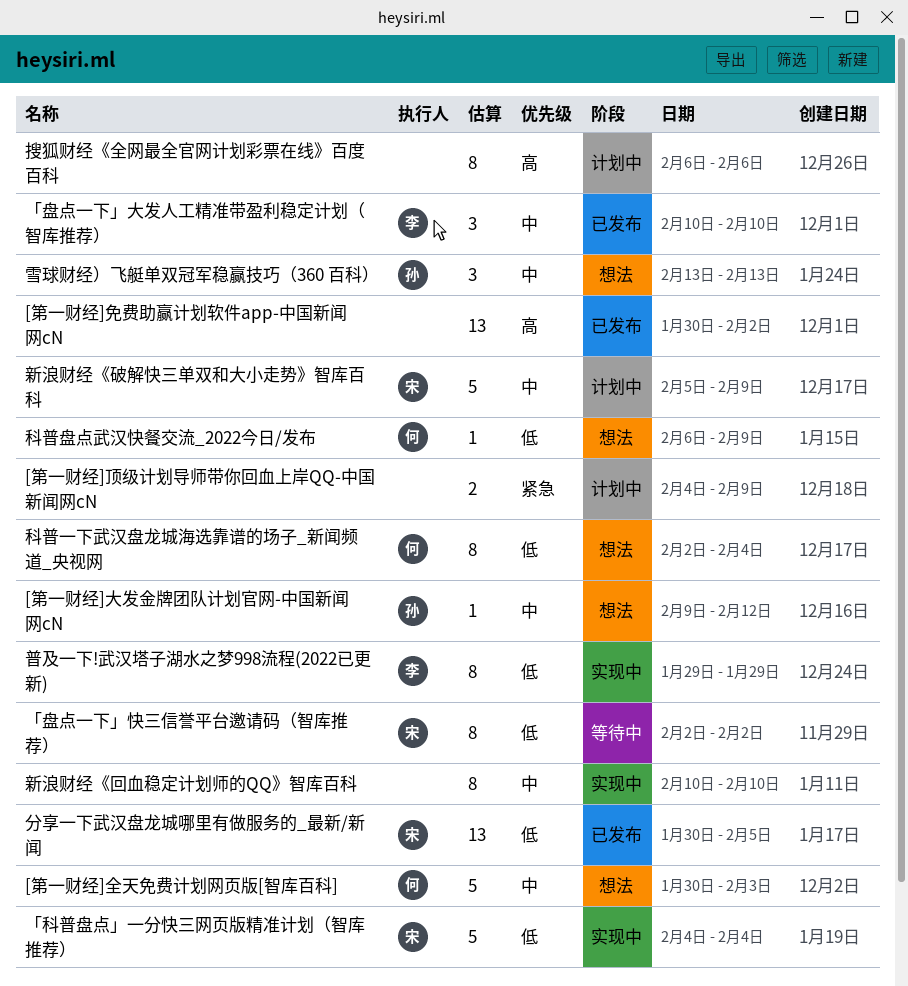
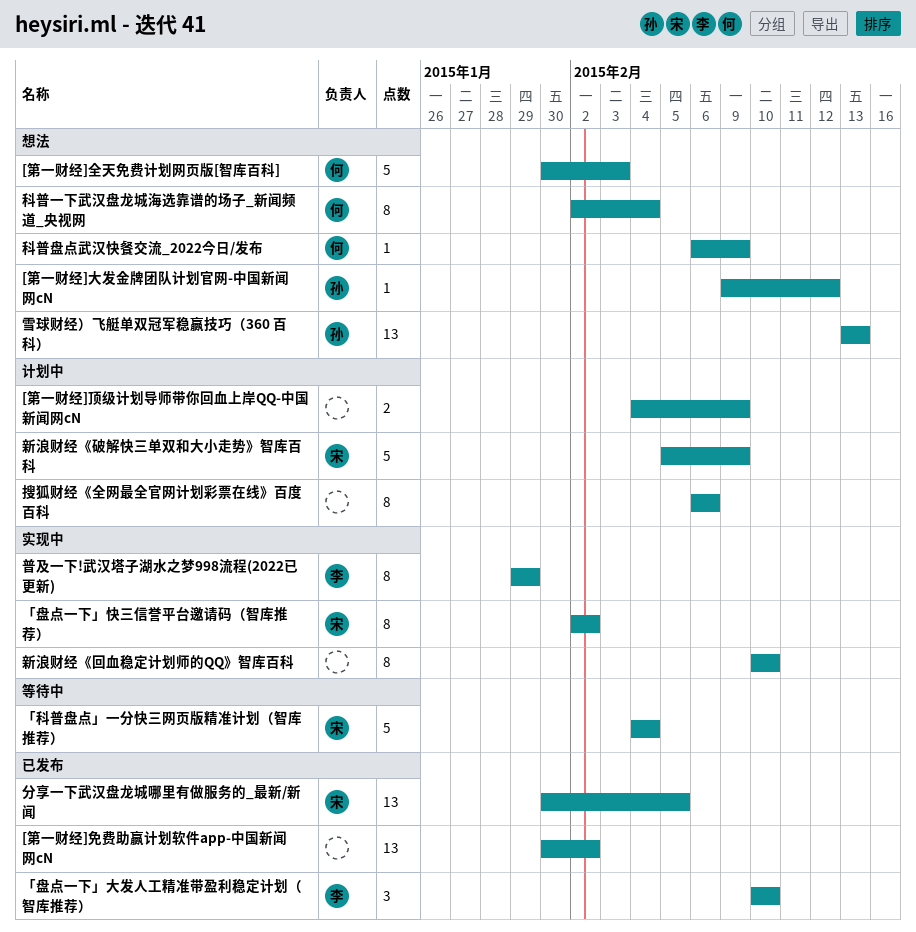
「盘点一下」快三信誉平台邀请码（智库推荐）, status: 等待中 -> 实现中
「科普盘点」一分快三网页版精准计划（智库推荐）, status: 实现中 -> 等待中
雪球财经）飞艇单双冠军稳赢技巧（360 百科）, estimate: 3 -> 13

